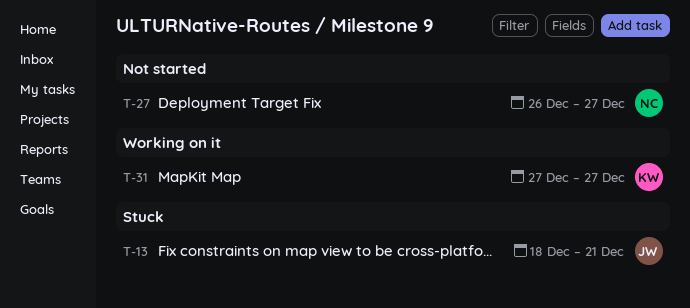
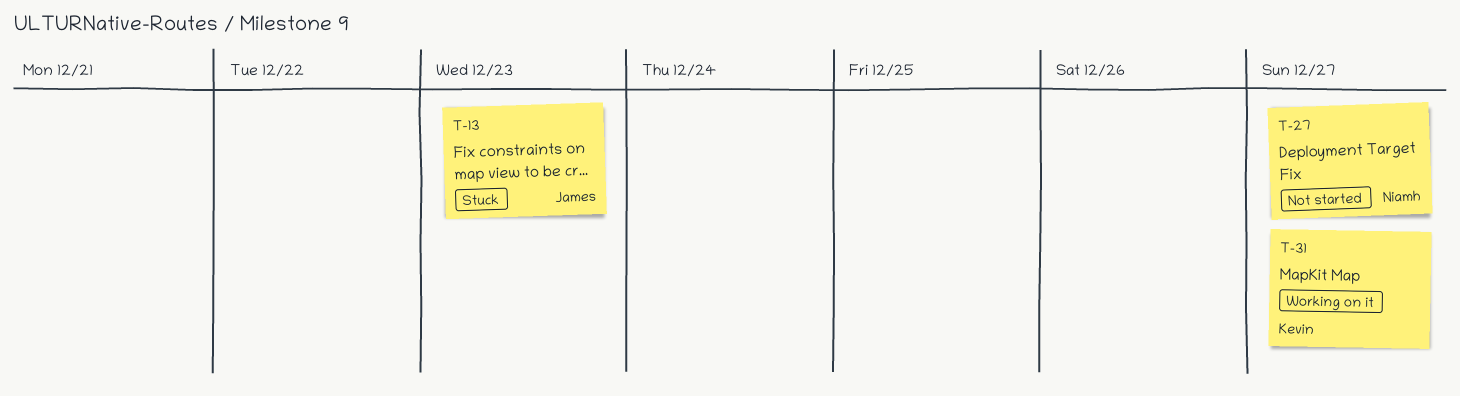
T-13, due: Dec 21 -> Dec 23

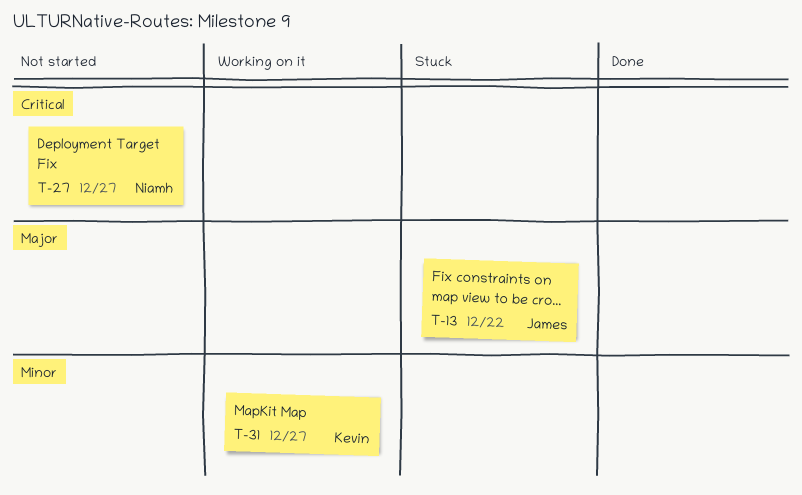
T-13, due: Dec 23 -> Dec 22

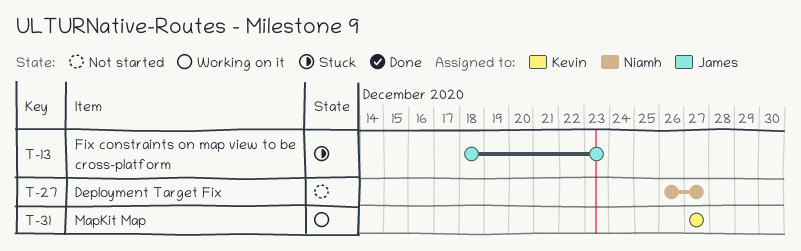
T-13, due: Dec 22 -> Dec 23

